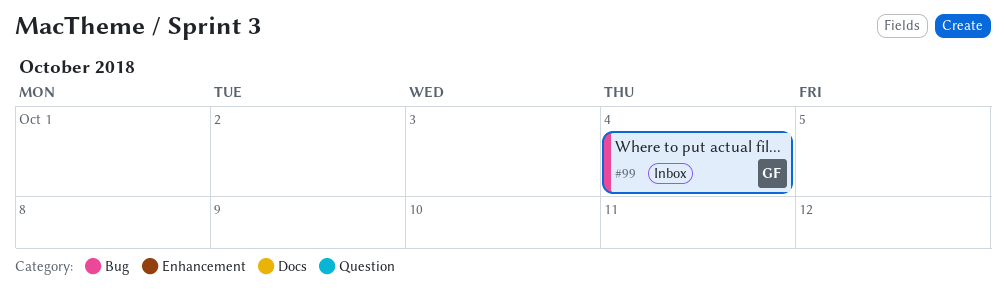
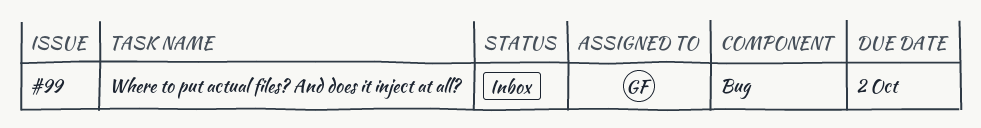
#99, due: Oct 4 -> Oct 2

